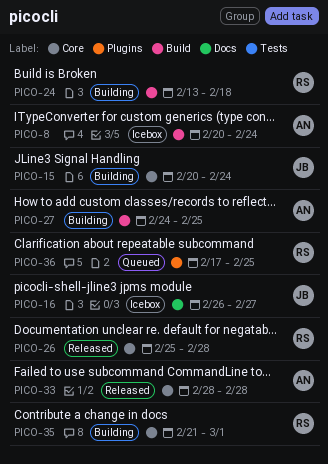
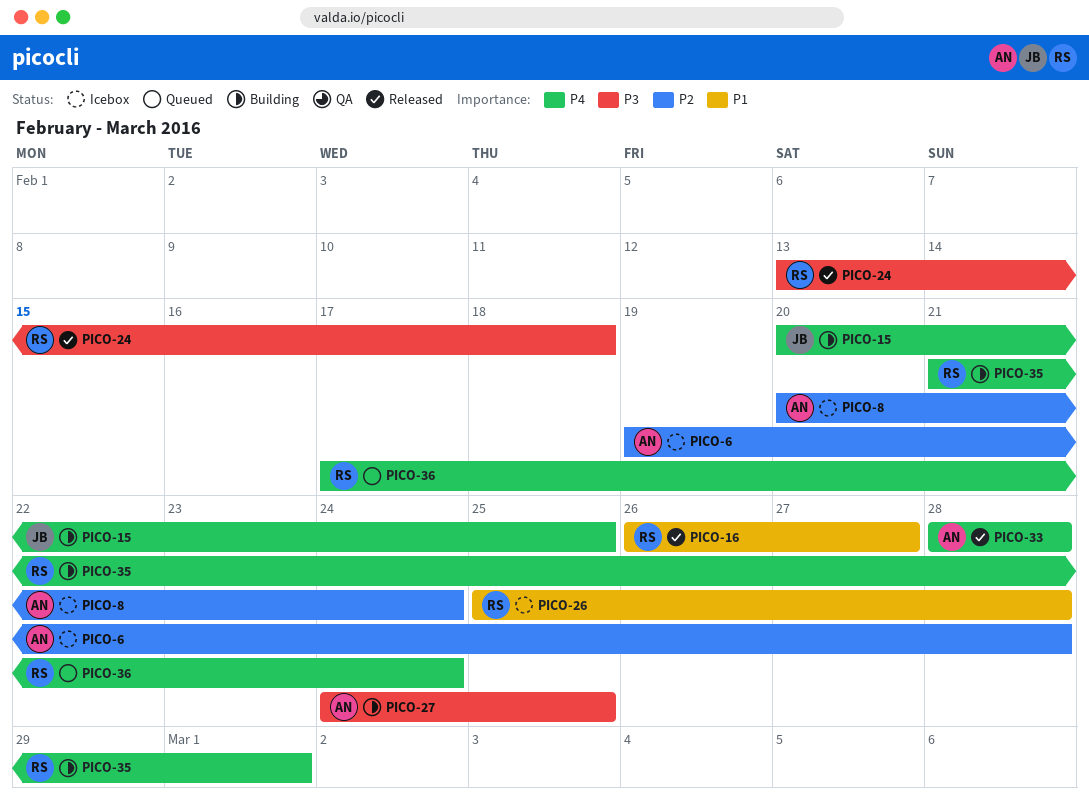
PICO-6: none -> present
PICO-15, due: Feb 24 -> Feb 25
PICO-16, status: Icebox -> Released
PICO-16, owner: JB -> RS
PICO-24, status: Building -> Released
PICO-26, status: Released -> Icebox
PICO-36, due: Feb 25 -> Feb 24

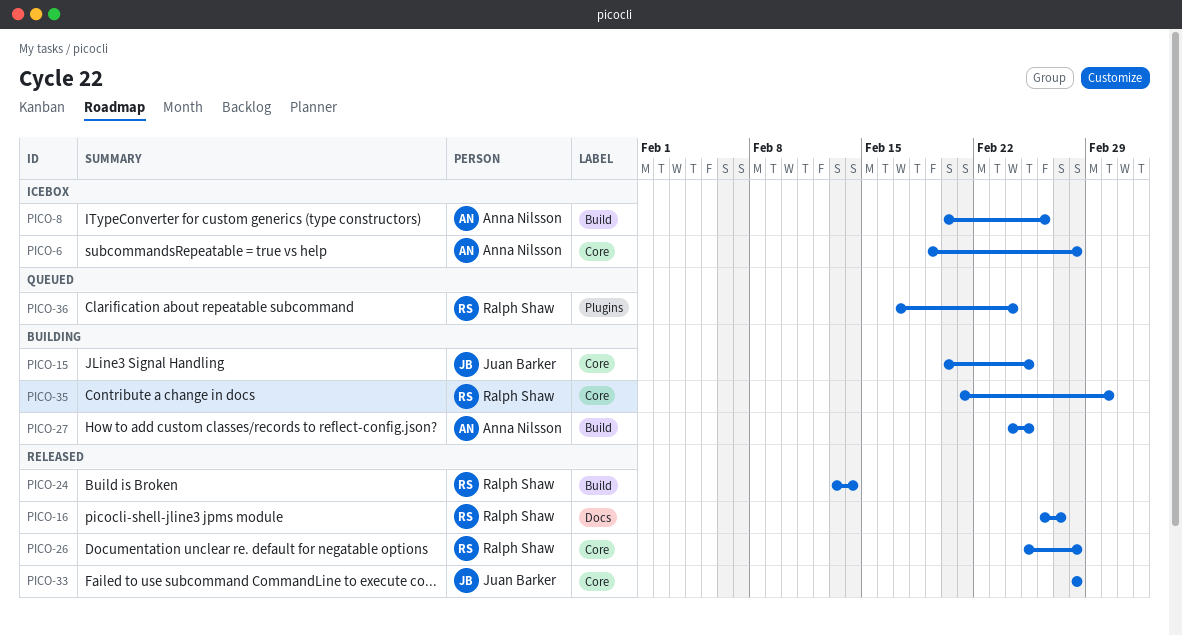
PICO-8, due: Feb 24 -> Feb 26
PICO-24, due: Feb 18 -> Feb 14
PICO-26, status: Icebox -> Released
PICO-33, owner: Anna Nilsson -> Juan Barker

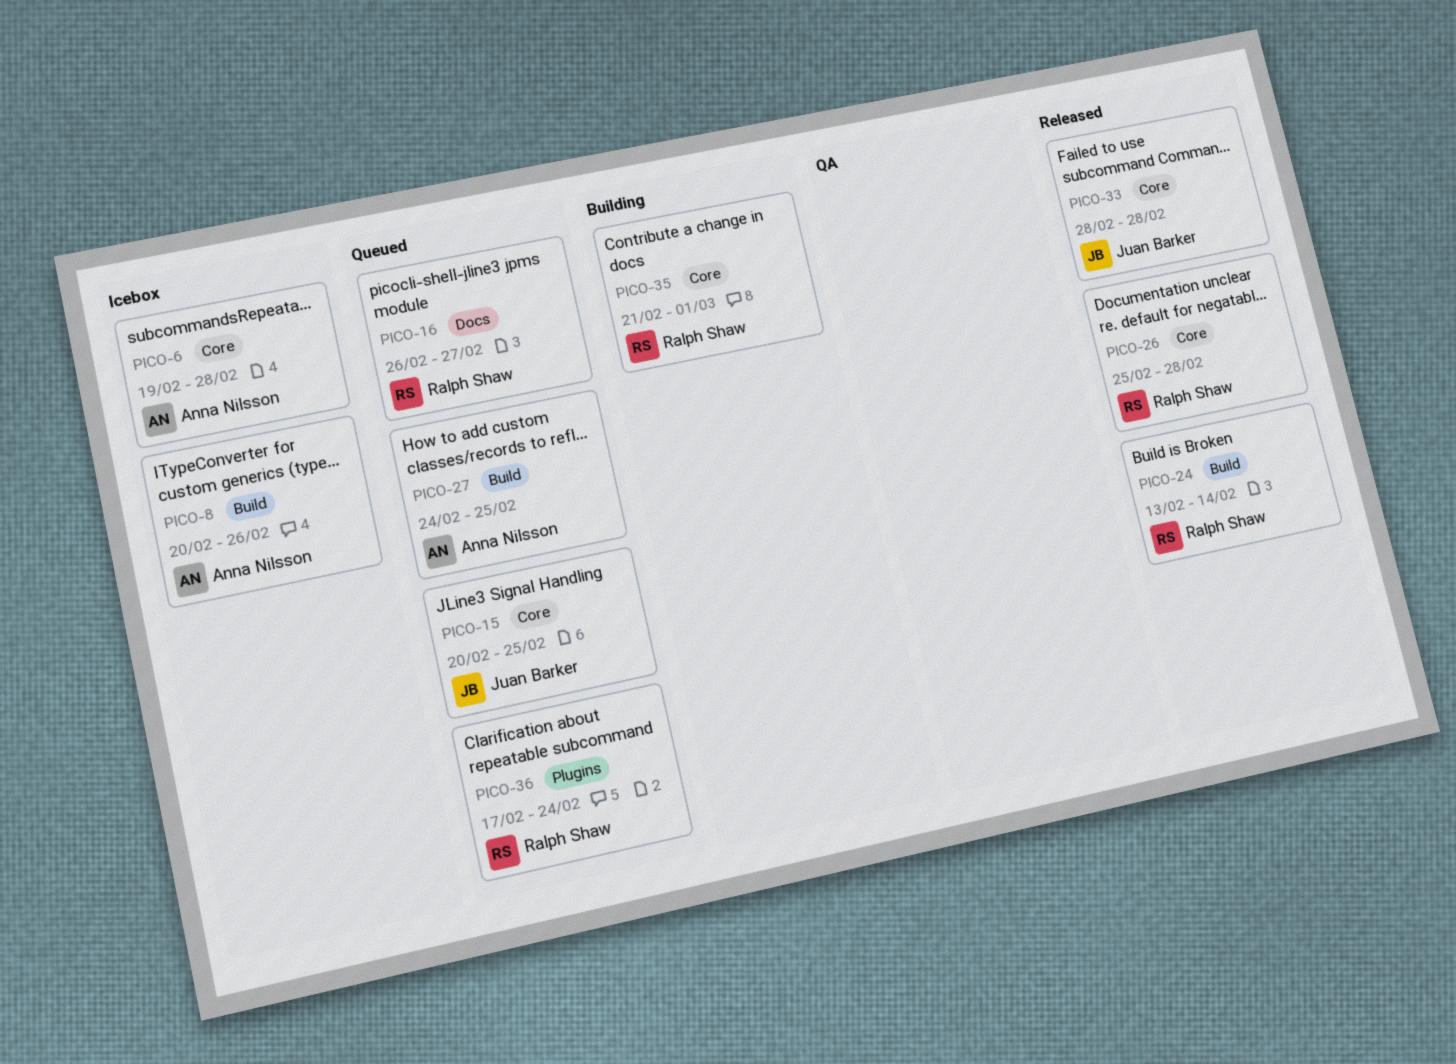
PICO-15, status: Building -> Queued
PICO-16, status: Released -> Queued
PICO-27, status: Building -> Queued

